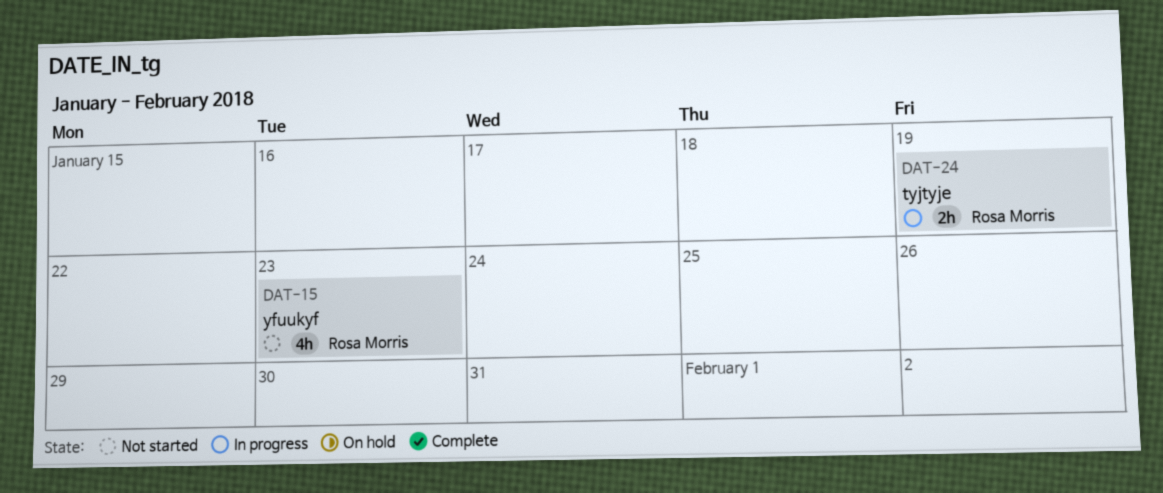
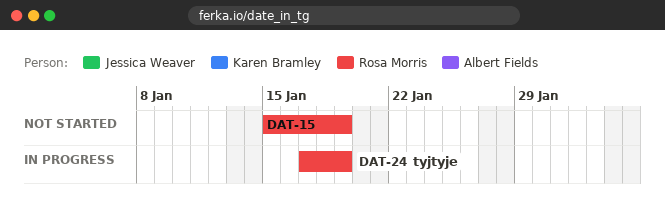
DAT-15, due: Jan 23 -> Jan 19

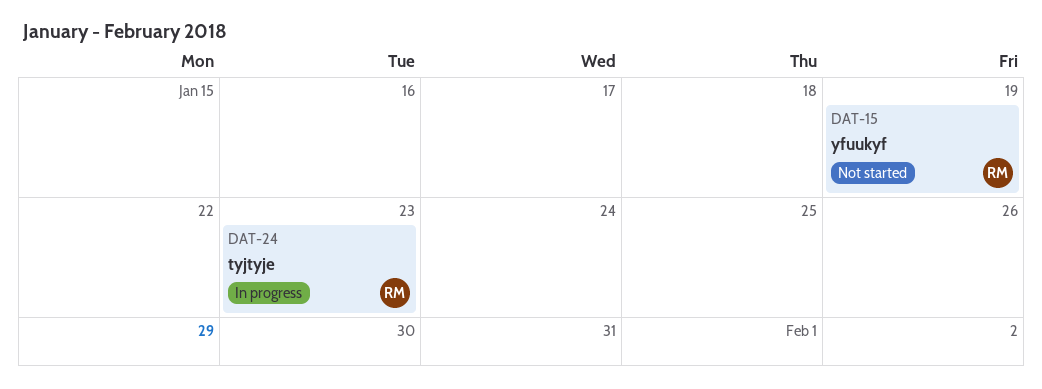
DAT-24, due: Jan 19 -> Jan 23

